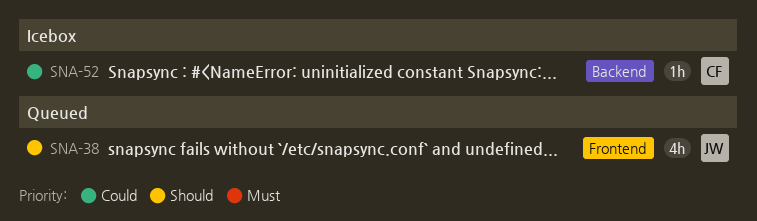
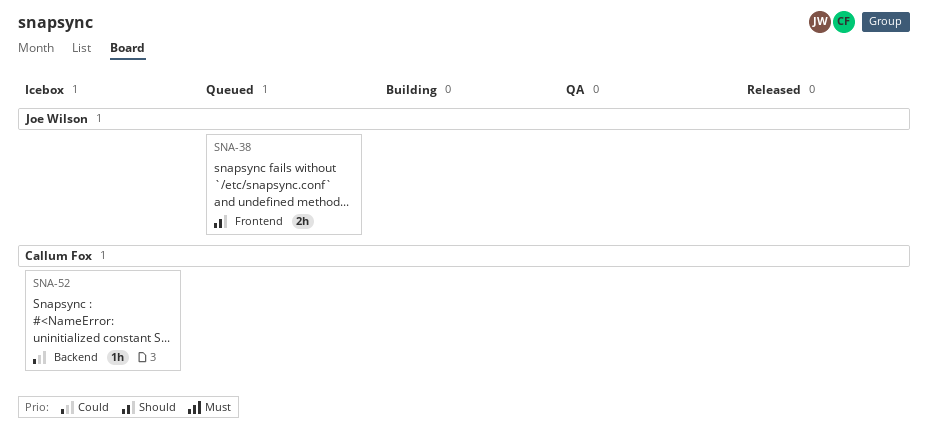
SNA-38, estimate: 4h -> 2h

